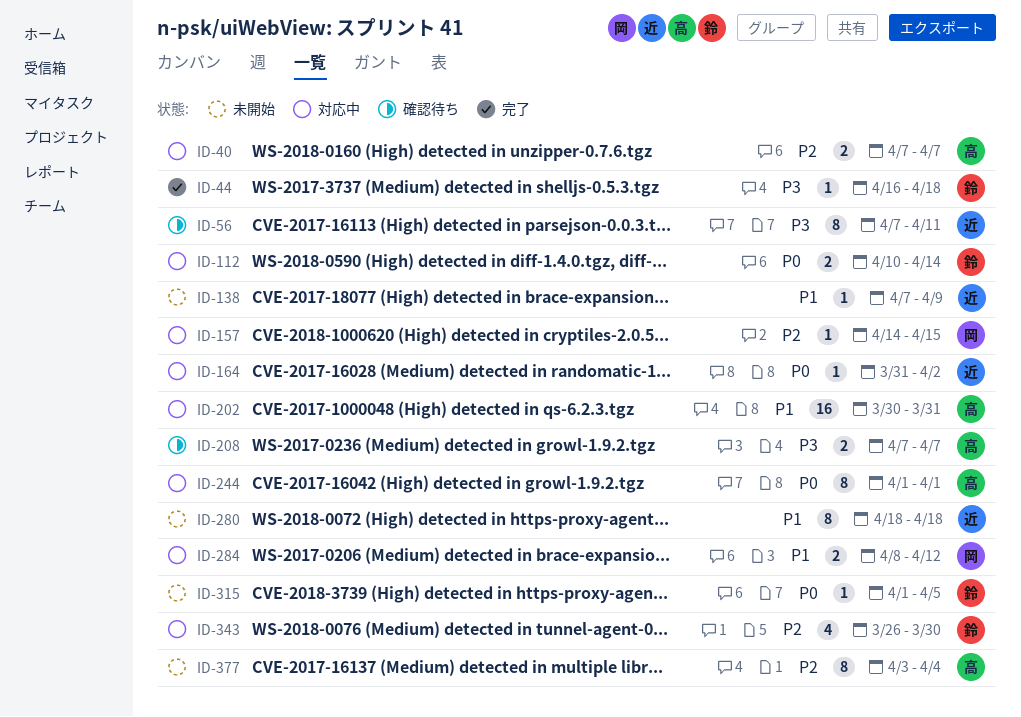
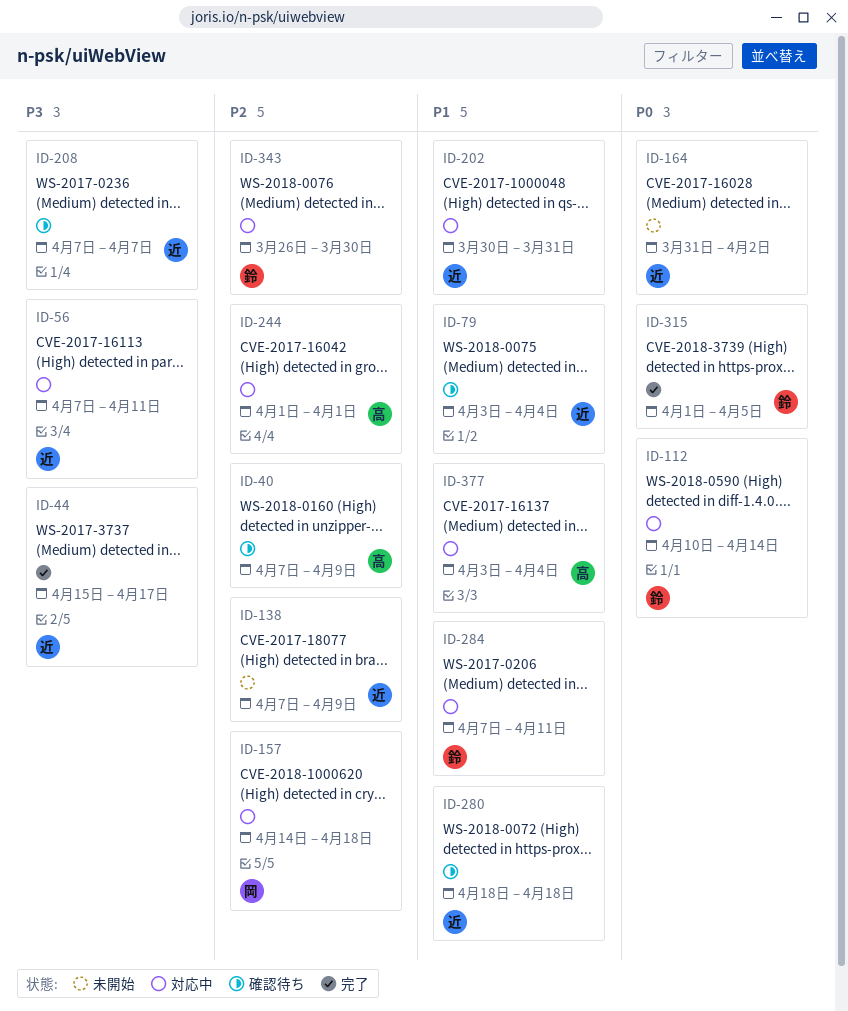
ID-40, status: 対応中 -> 確認待ち
ID-40, due: Apr 7 -> Apr 9
ID-44, owner: 鈴 -> 近
ID-44, start: Apr 16 -> Apr 15
ID-44, due: Apr 18 -> Apr 17
ID-56, status: 確認待ち -> 対応中
ID-79: none -> present
ID-138, priority: P1 -> P2
ID-157, due: Apr 15 -> Apr 18
ID-164, status: 対応中 -> 未開始
ID-202, owner: 高 -> 近
ID-208, owner: 高 -> 近
ID-244, priority: P0 -> P2
ID-280, status: 未開始 -> 確認待ち
ID-284, owner: 岡 -> 鈴
ID-284, start: Apr 8 -> Apr 7
ID-284, due: Apr 12 -> Apr 11
ID-315, status: 未開始 -> 完了
ID-377, status: 未開始 -> 対応中
ID-377, priority: P2 -> P1

